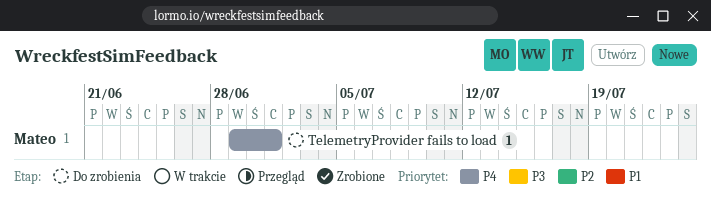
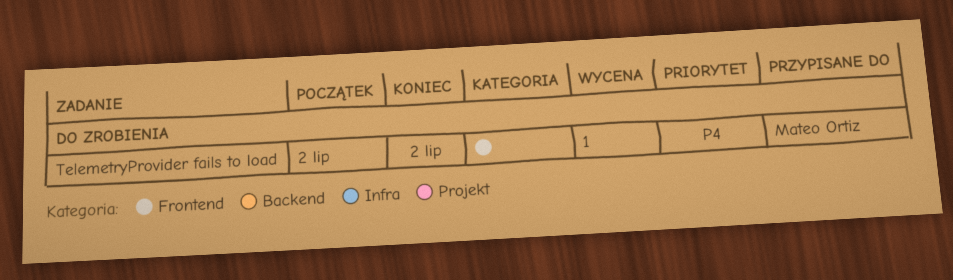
TelemetryProvider fails to load, start: Jun 29 -> Jul 2
TelemetryProvider fails to load, due: Jul 1 -> Jul 2

